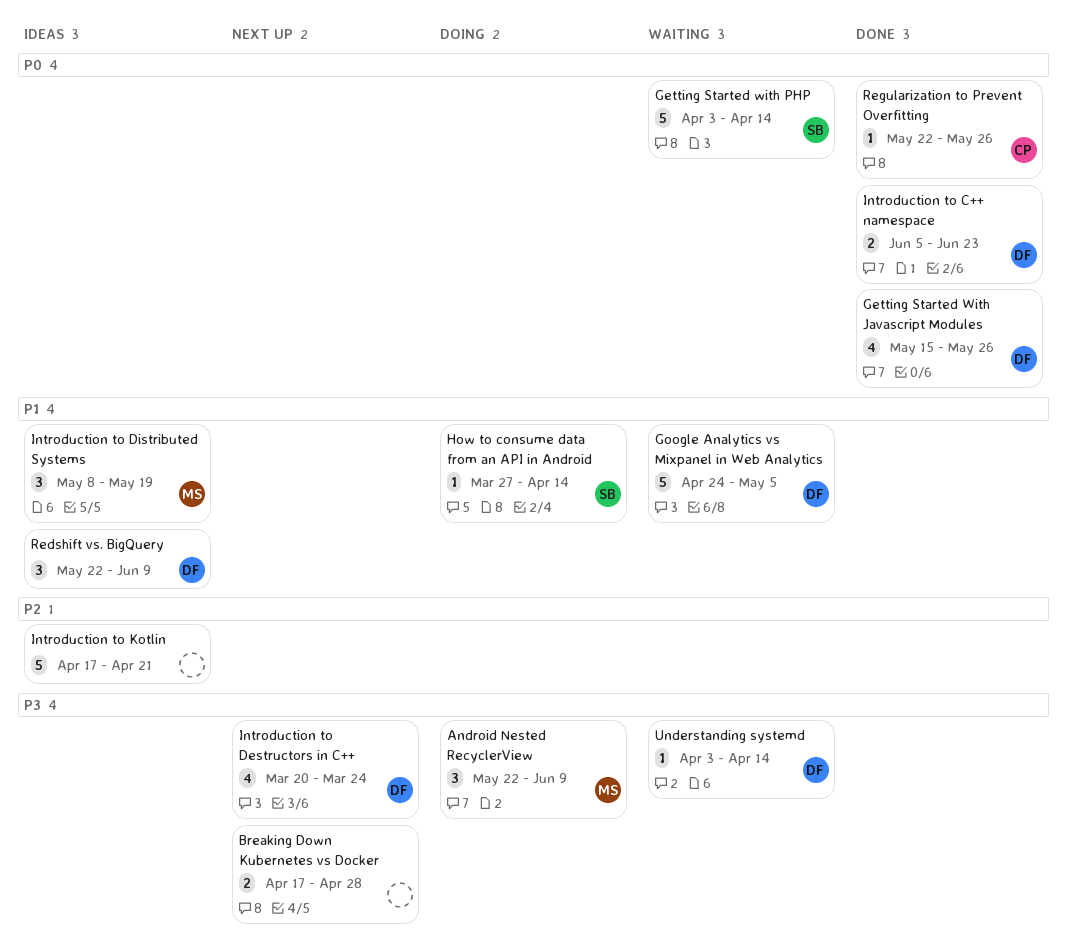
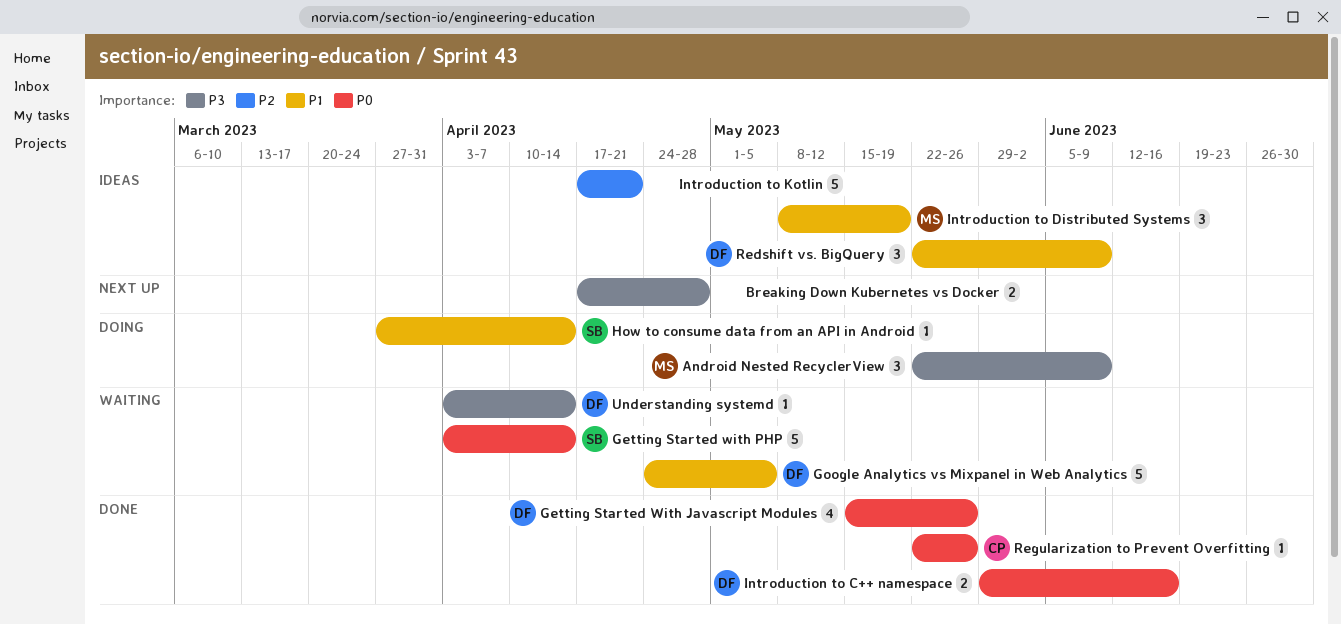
Introduction to C++ namespace, start: Jun 5 -> May 29
Introduction to C++ namespace, due: Jun 23 -> Jun 16
Introduction to Destructors in C++: present -> none

